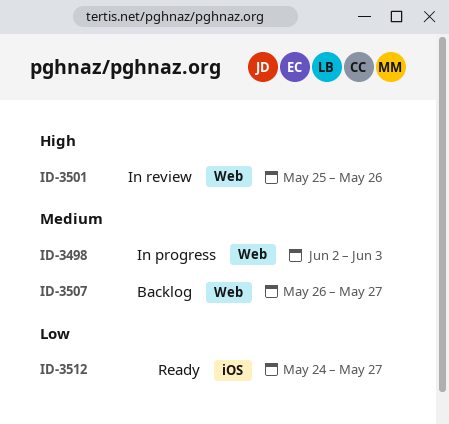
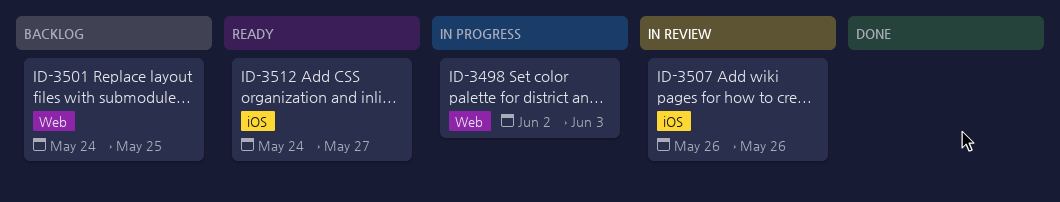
ID-3501, status: In review -> Backlog
ID-3501, start: May 25 -> May 24
ID-3501, due: May 26 -> May 25
ID-3507, status: Backlog -> In review
ID-3507, label: Web -> iOS
ID-3507, due: May 27 -> May 26

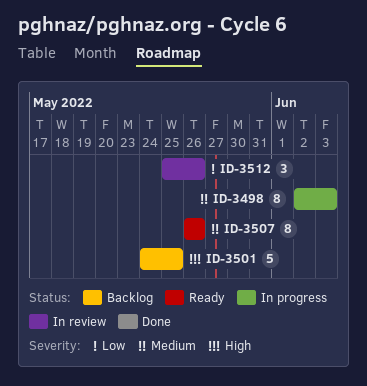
ID-3507, status: In review -> Ready
ID-3512, status: Ready -> In review
ID-3512, start: May 24 -> May 25
ID-3512, due: May 27 -> May 26

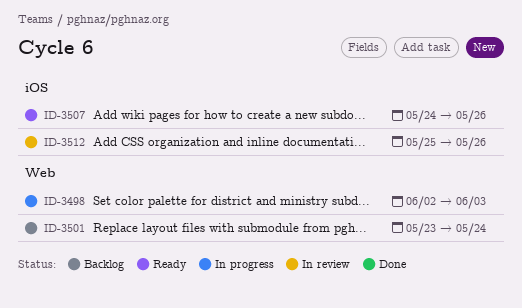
ID-3501, start: May 24 -> May 23
ID-3501, due: May 25 -> May 24
ID-3507, start: May 26 -> May 24

